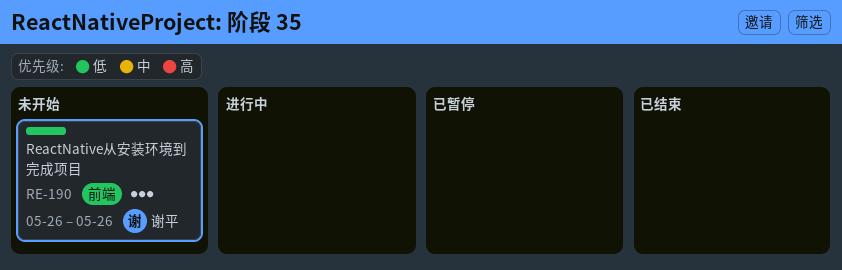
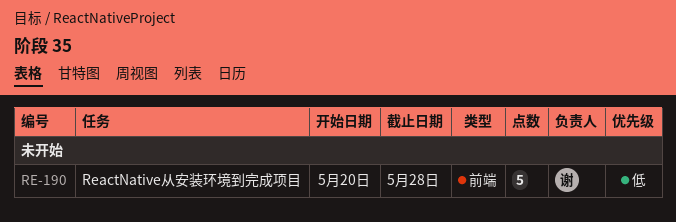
RE-190, estimate: 3 -> 5
RE-190, start: May 26 -> May 20
RE-190, due: May 26 -> May 28

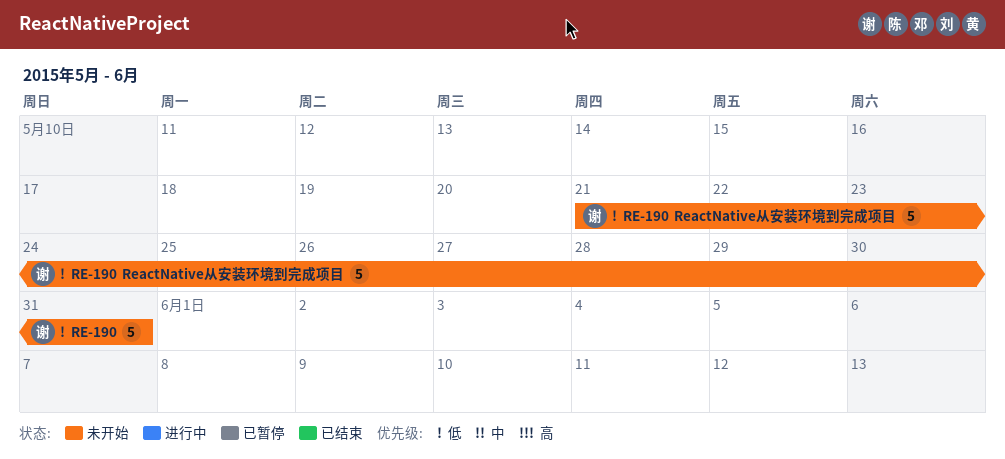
RE-190, start: May 20 -> May 21
RE-190, due: May 28 -> May 31

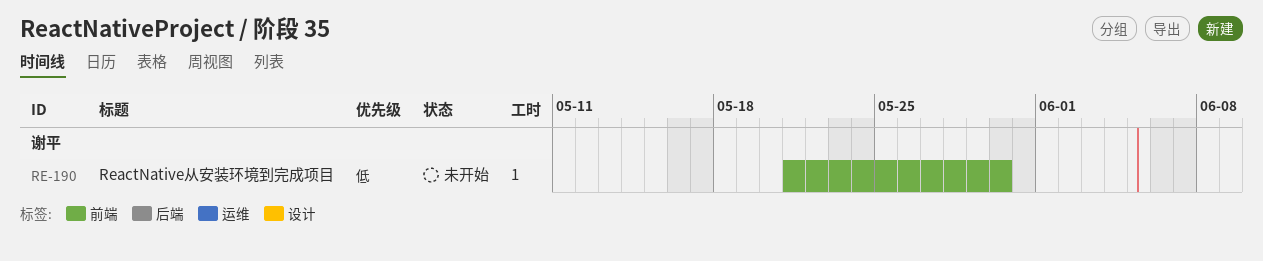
RE-190, estimate: 5 -> 1
RE-190, due: May 31 -> May 30

